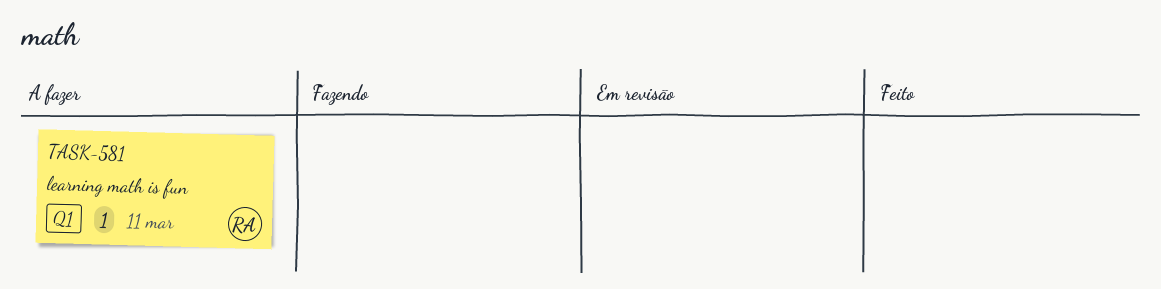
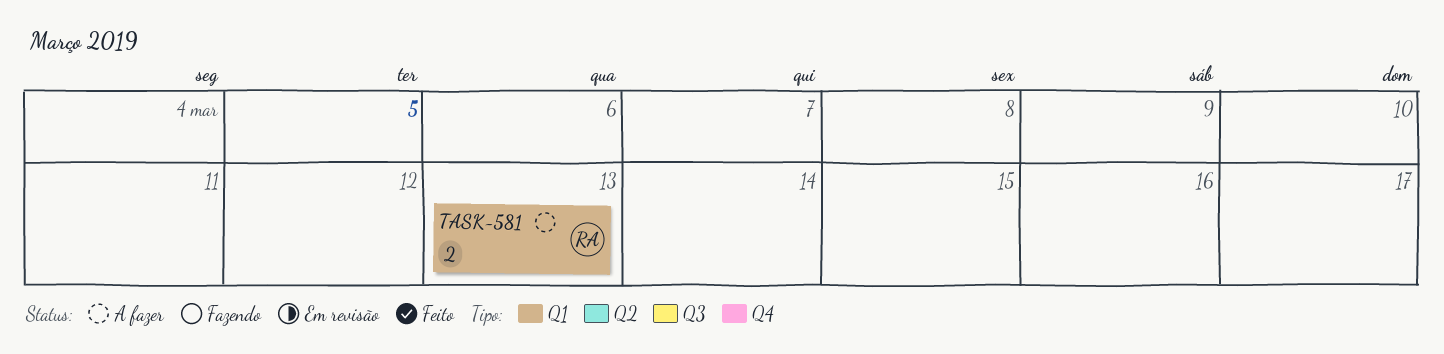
TASK-581, estimate: 1 -> 2
TASK-581, due: Mar 11 -> Mar 13

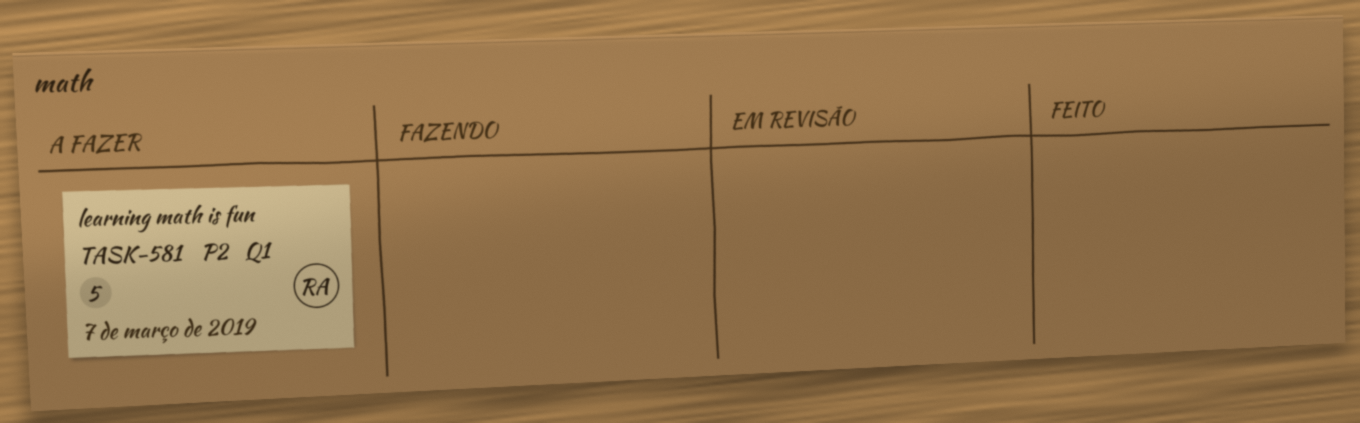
TASK-581, estimate: 2 -> 5
TASK-581, due: Mar 13 -> Mar 7

